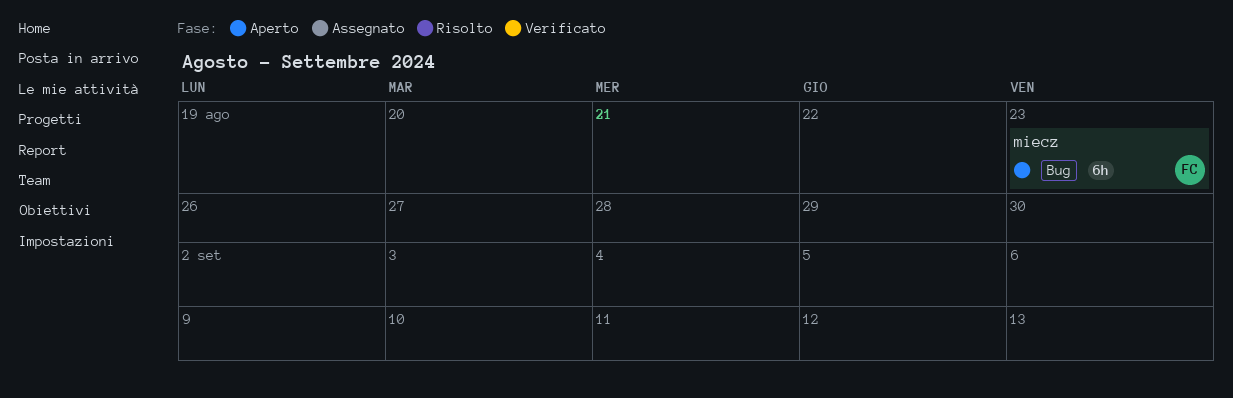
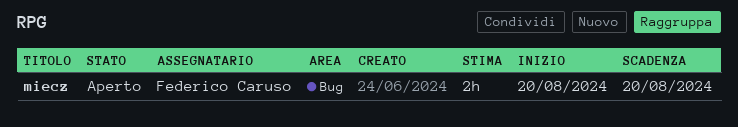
miecz, estimate: 6h -> 2h
miecz, due: Aug 23 -> Aug 20

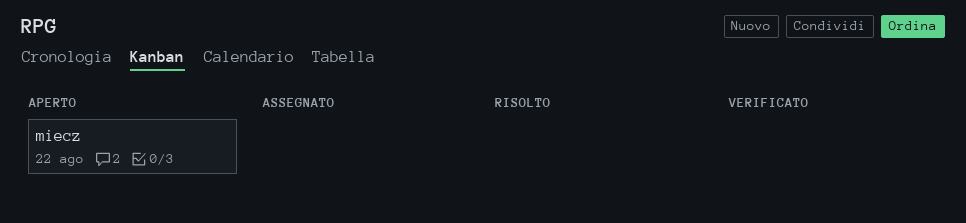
miecz, due: Aug 20 -> Aug 22

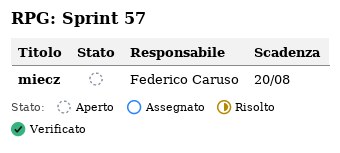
miecz, due: Aug 22 -> Aug 20

